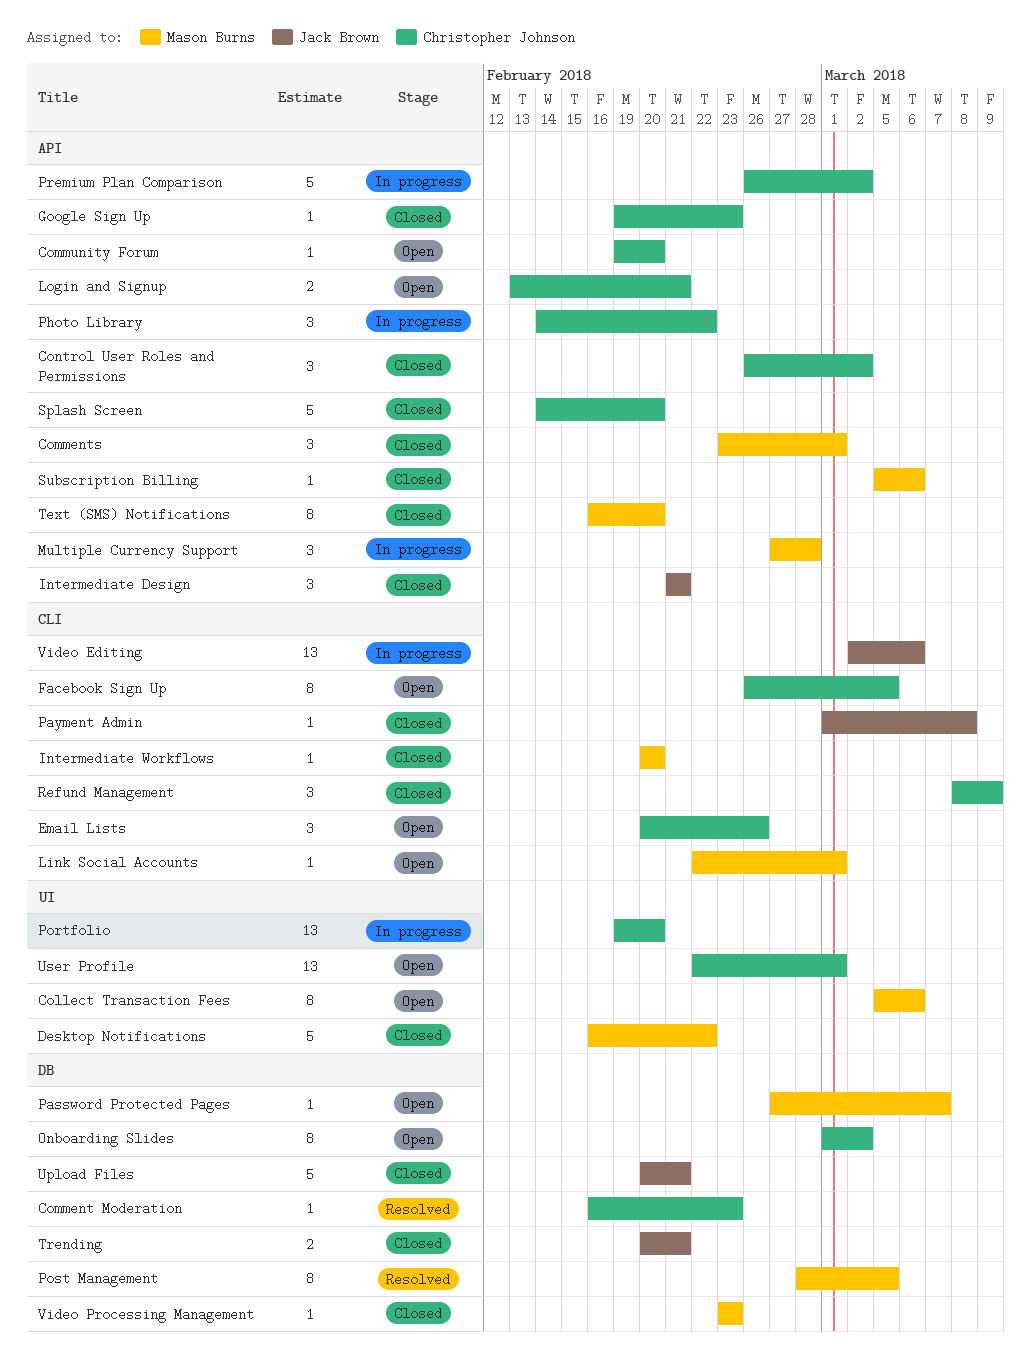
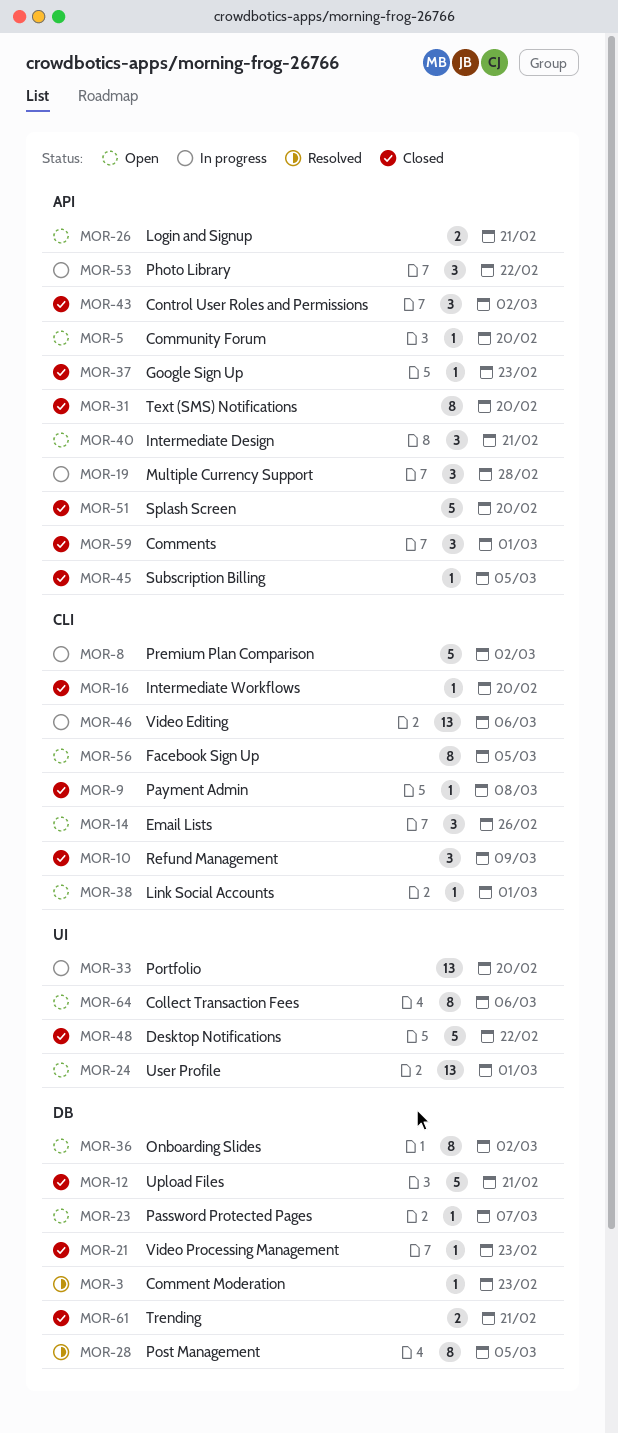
Intermediate Design, status: Closed -> Open
Premium Plan Comparison, label: API -> CLI
Subscription Billing, due: Mar 6 -> Mar 5

